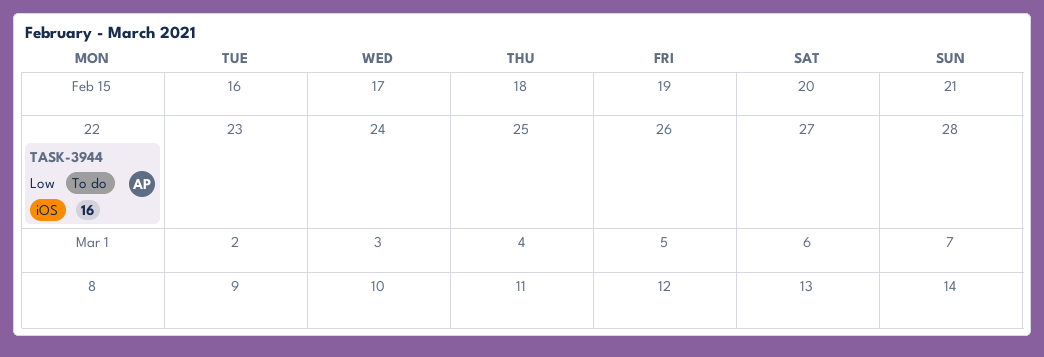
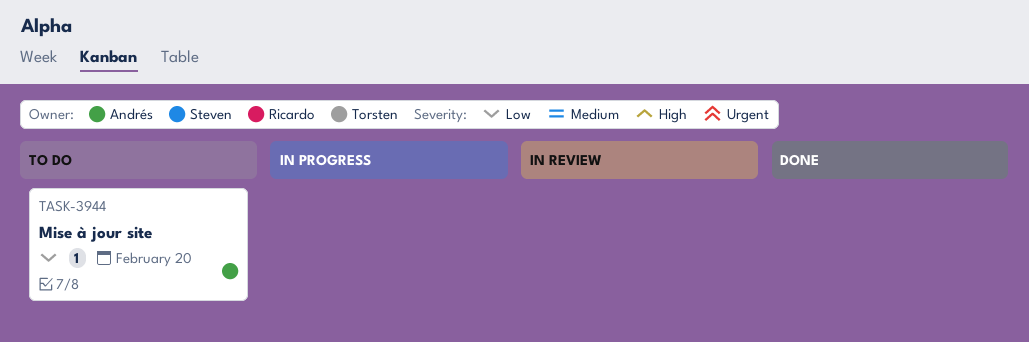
TASK-3944, estimate: 16 -> 1
TASK-3944, due: Feb 22 -> Feb 20

